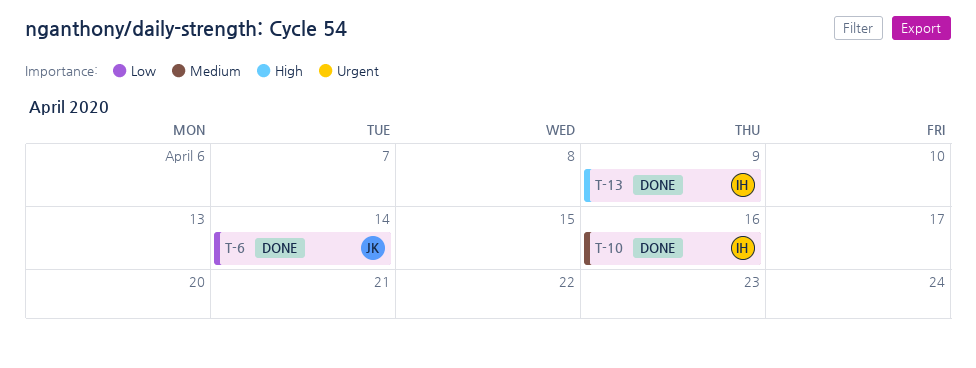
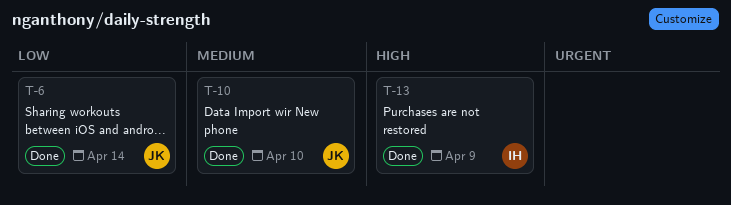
T-10, owner: IH -> JK
T-10, due: Apr 16 -> Apr 10

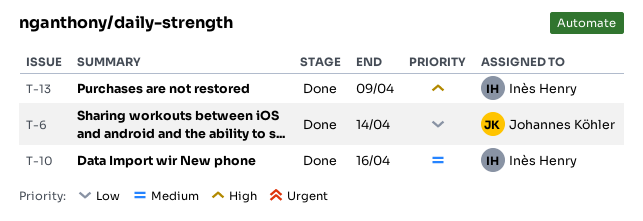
T-10, owner: Johannes Köhler -> Inès Henry
T-10, due: Apr 10 -> Apr 16

